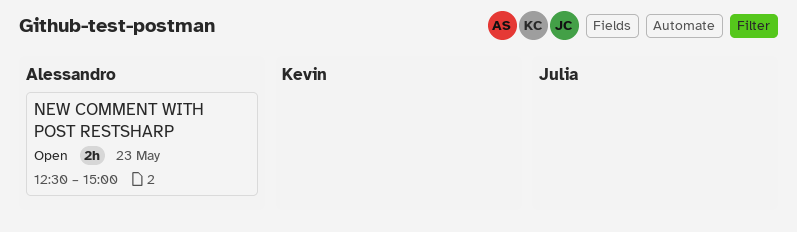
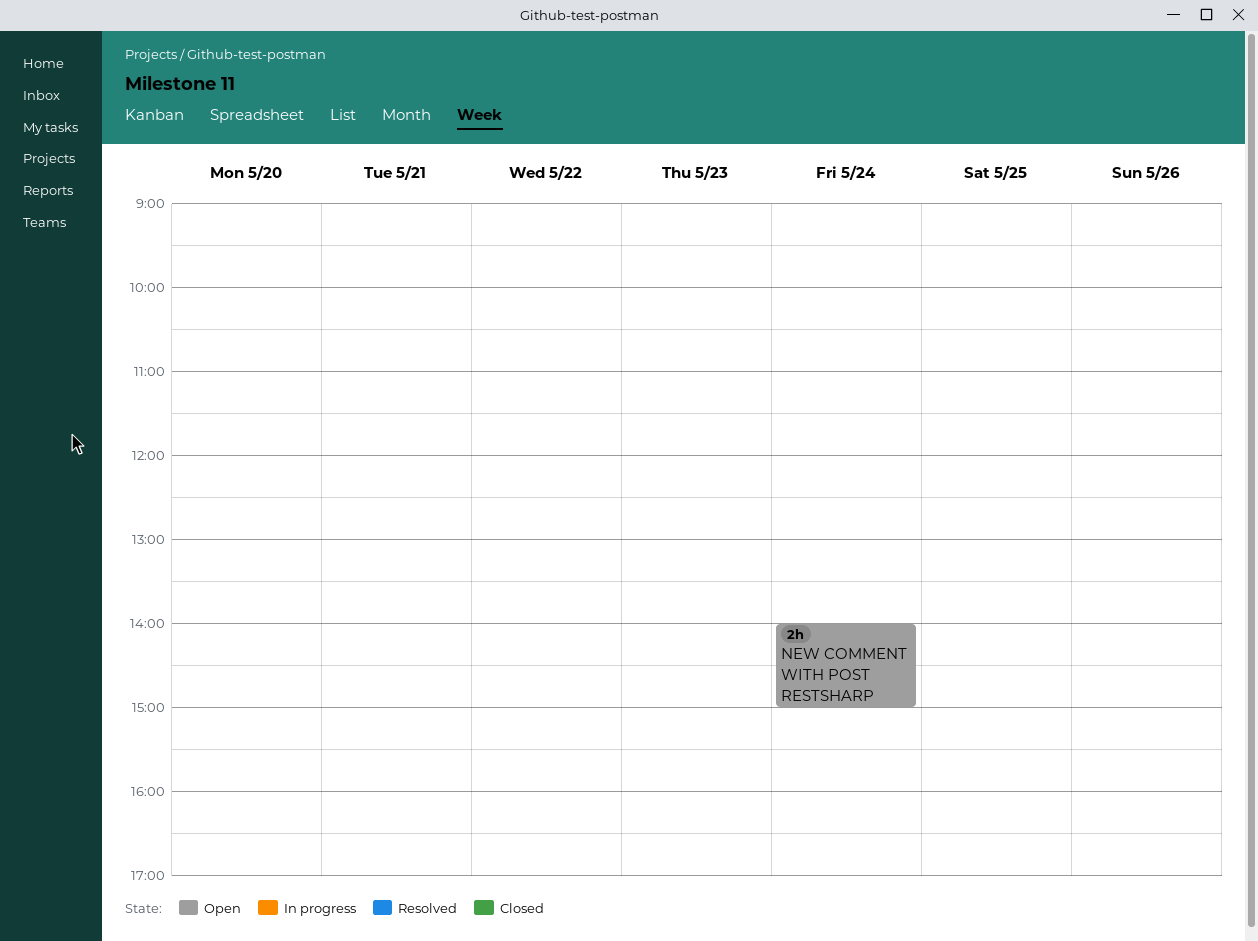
NEW COMMENT WITH POST RESTSHARP, day: May 23 -> May 24
NEW COMMENT WITH POST RESTSHARP, begins: 12:30 -> 14:00

